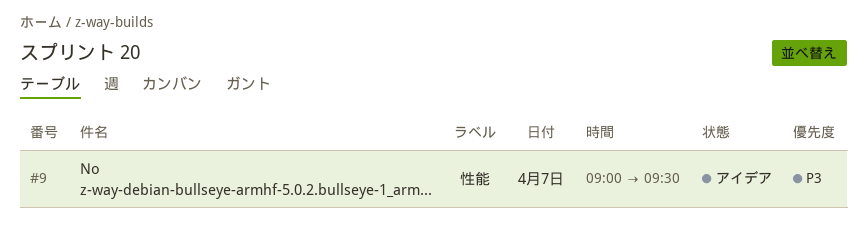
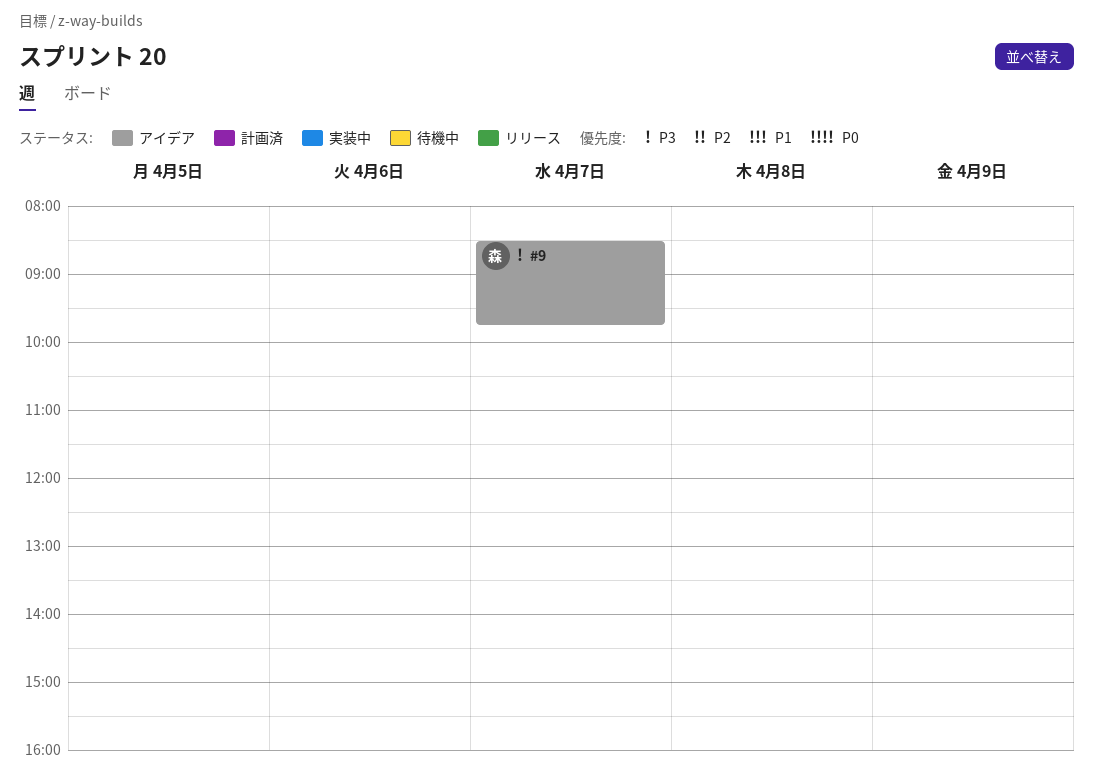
#9, begins: 09:00 -> 08:30
#9, ends: 09:30 -> 09:45

